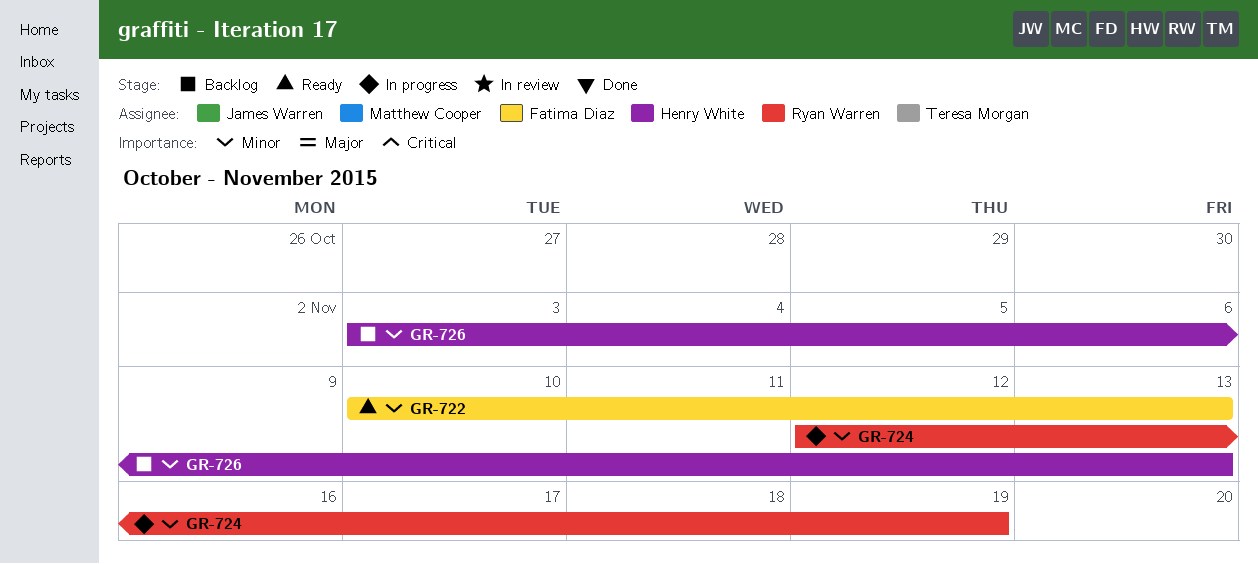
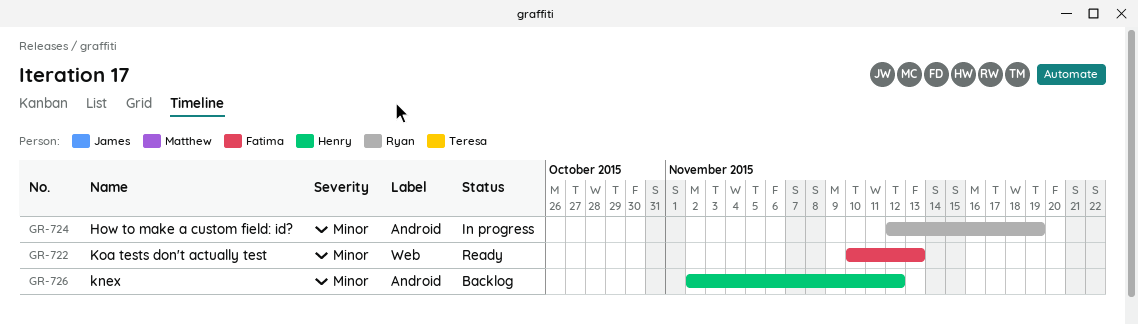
GR-726, start: Nov 3 -> Nov 2
GR-726, due: Nov 13 -> Nov 12

